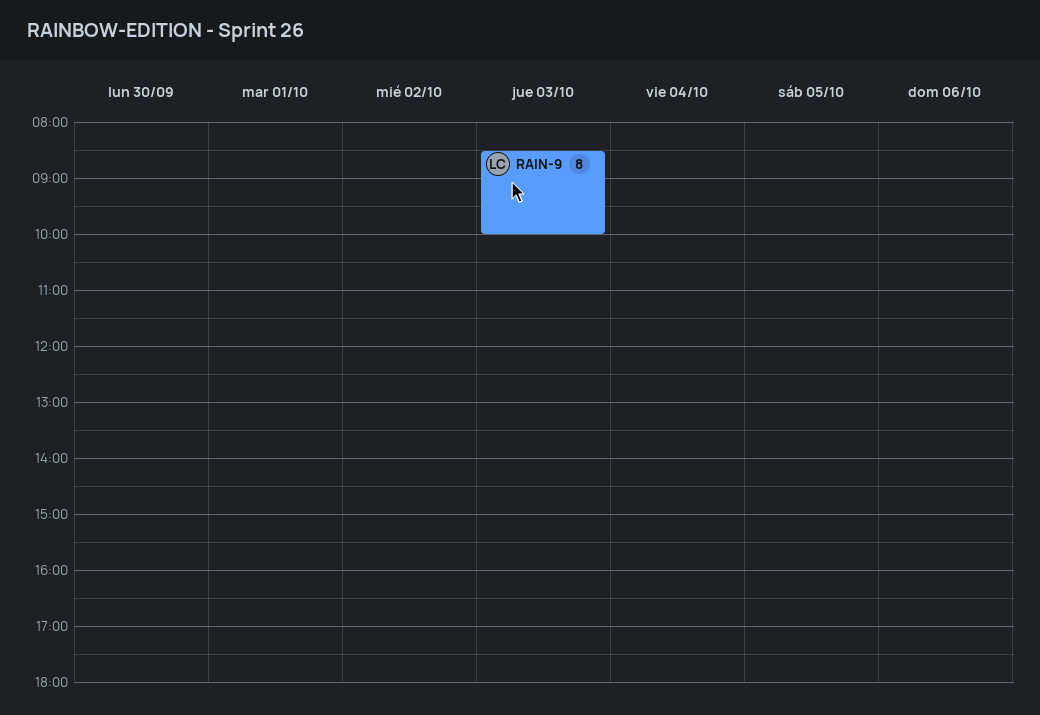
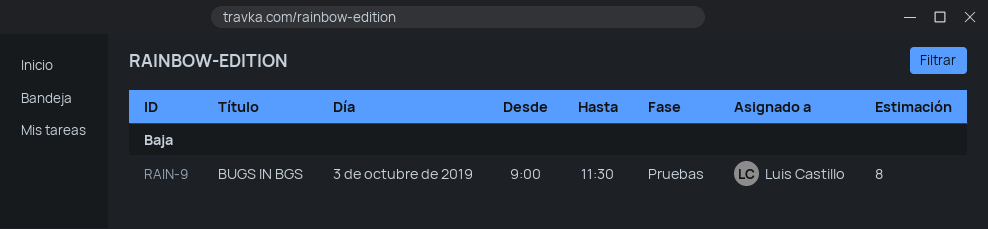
RAIN-9, begins: 08:30 -> 09:00
RAIN-9, ends: 10:00 -> 11:30

